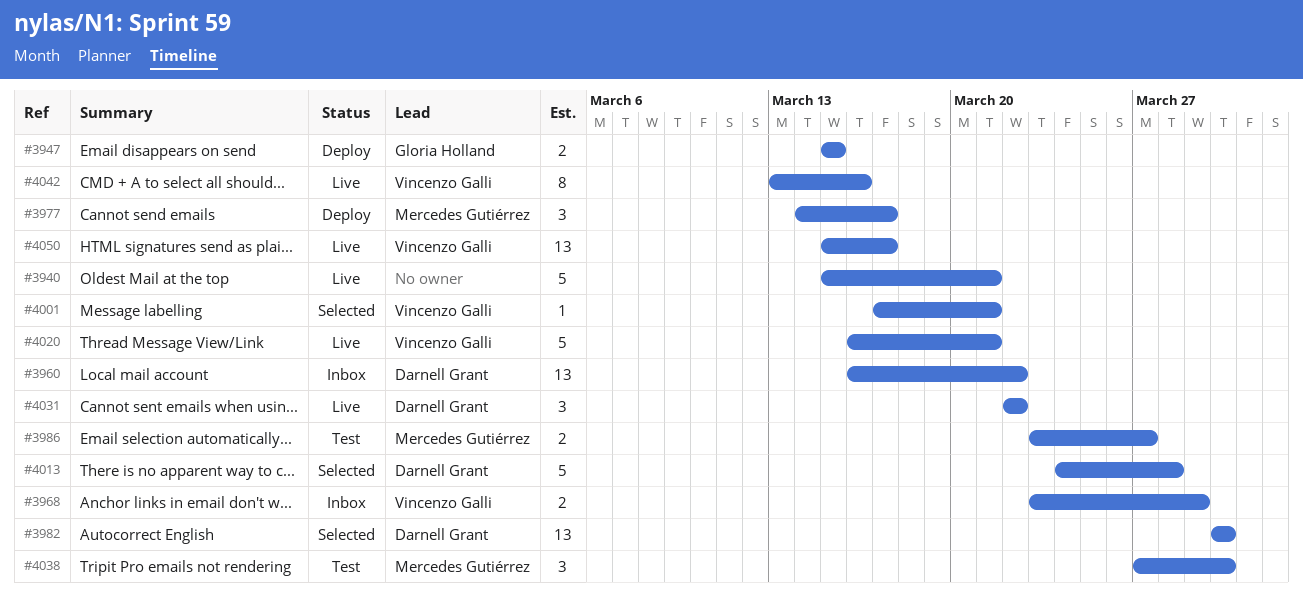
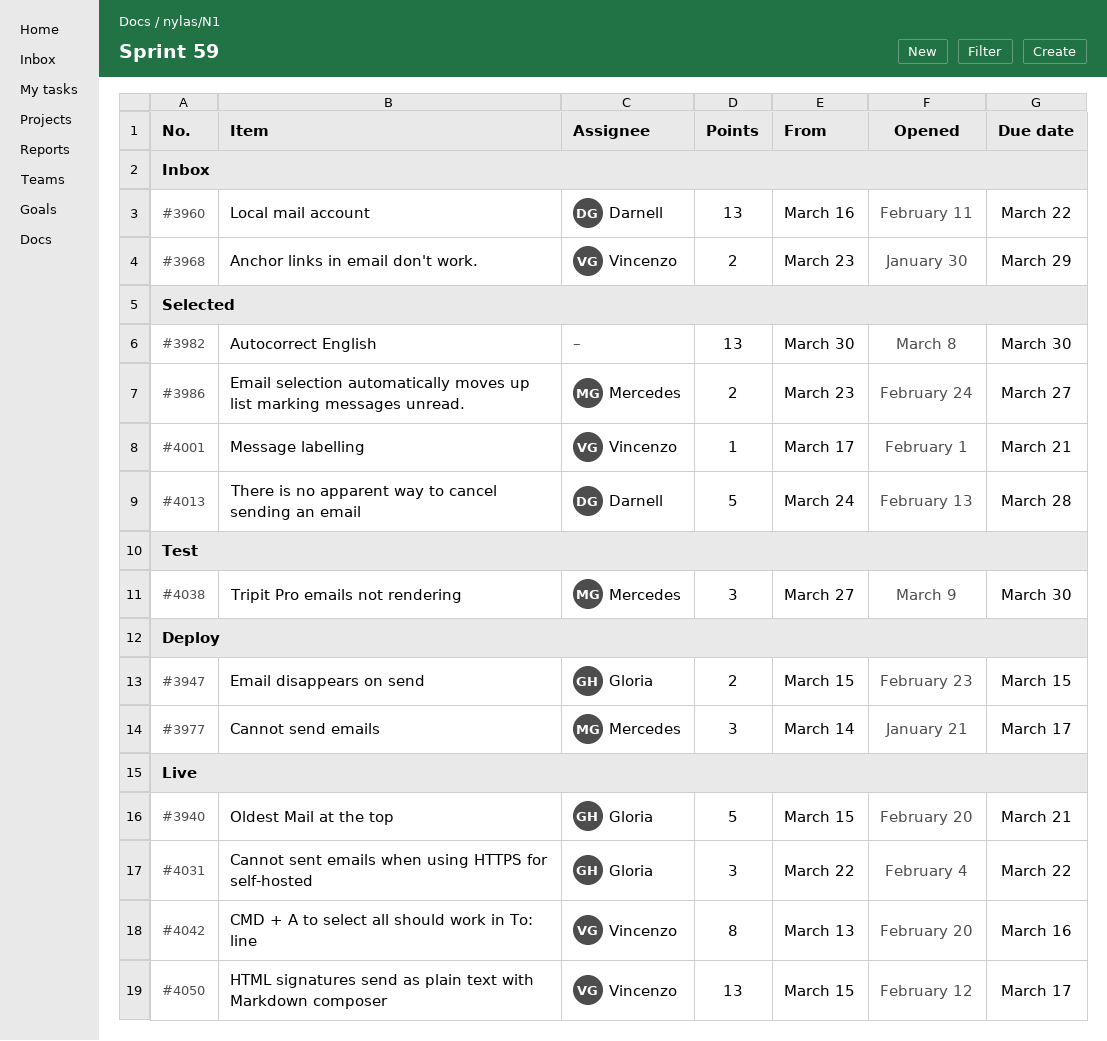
#3940, owner: none -> Gloria Holland
#3982, owner: Darnell Grant -> none
#3986, status: Test -> Selected
#4020: present -> none
#4031, owner: Darnell Grant -> Gloria Holland

